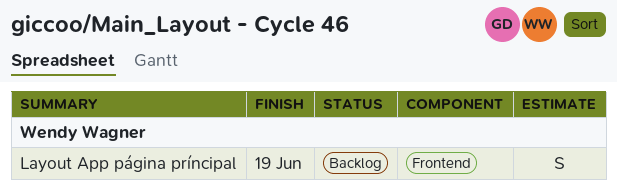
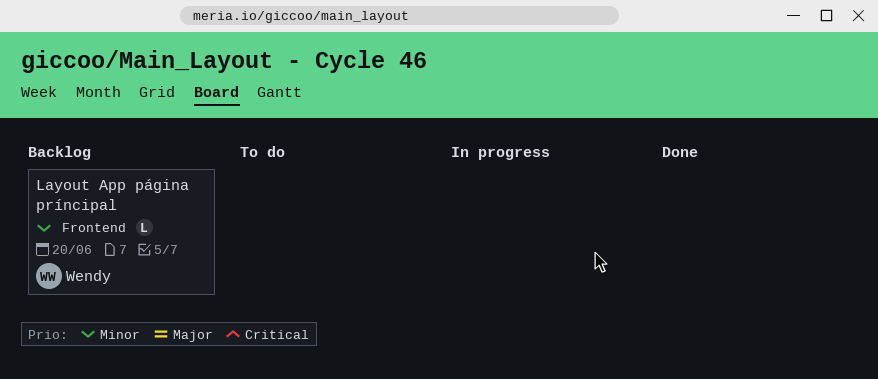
Layout App página príncipal, estimate: S -> L
Layout App página príncipal, due: Jun 19 -> Jun 20

